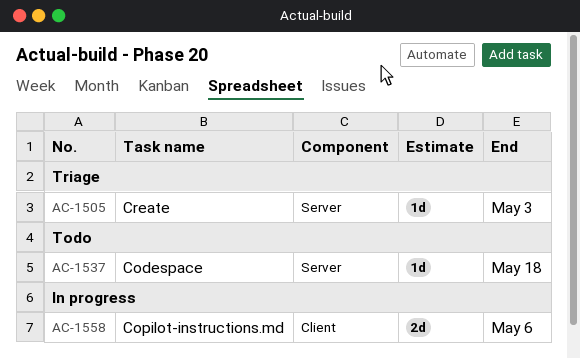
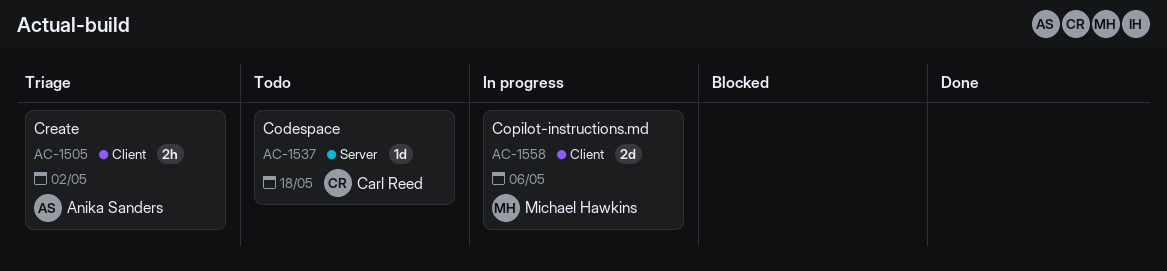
AC-1505, label: Server -> Client
AC-1505, estimate: 1d -> 2h
AC-1505, due: May 3 -> May 2

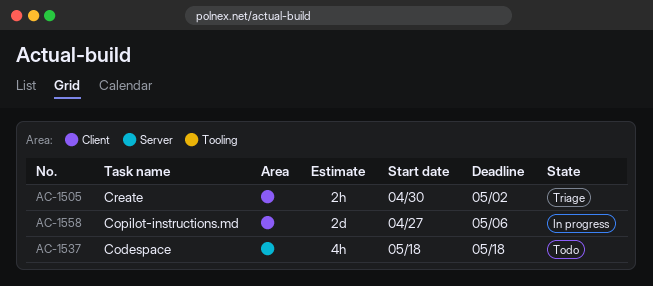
AC-1537, estimate: 1d -> 4h

